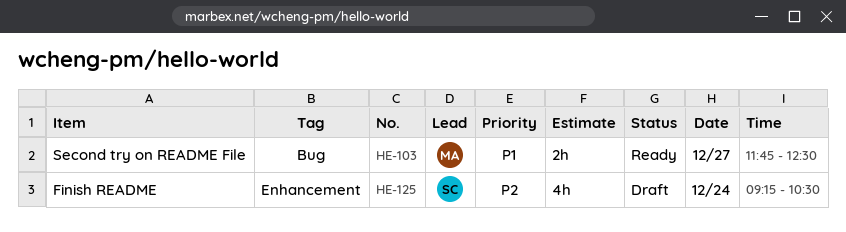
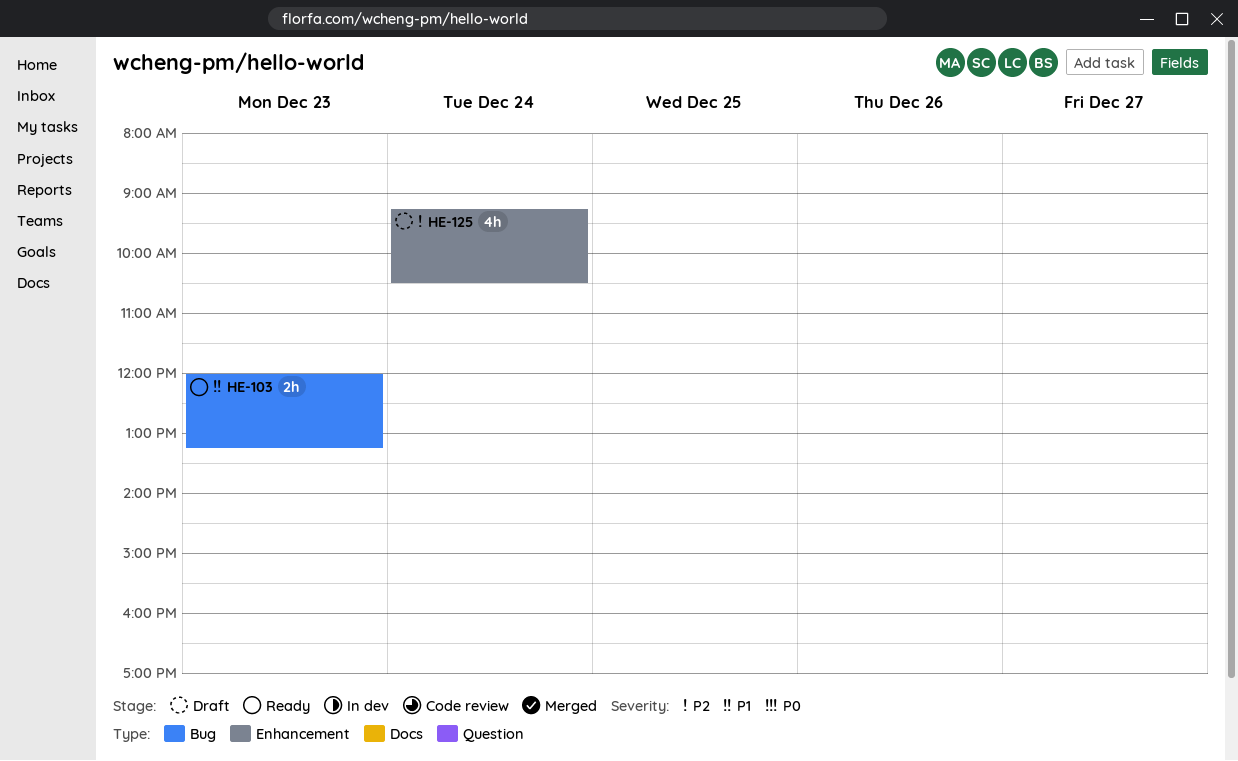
HE-103, day: Dec 27 -> Dec 23
HE-103, begins: 11:45 -> 12:00
HE-103, ends: 12:30 -> 13:15

